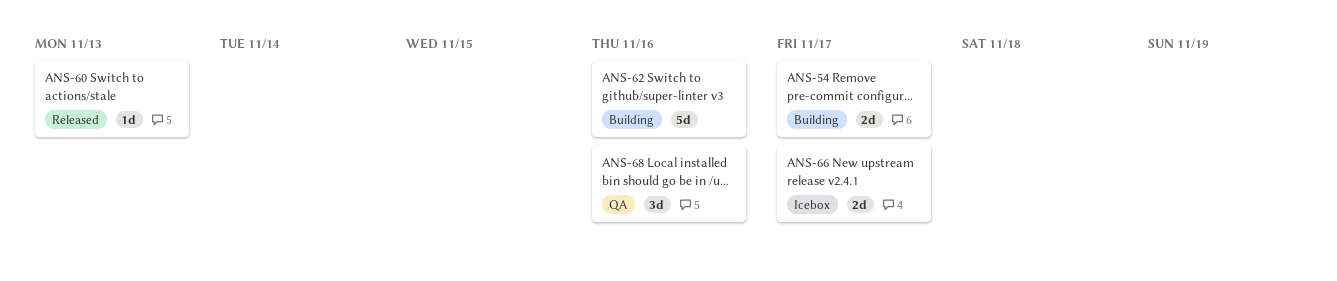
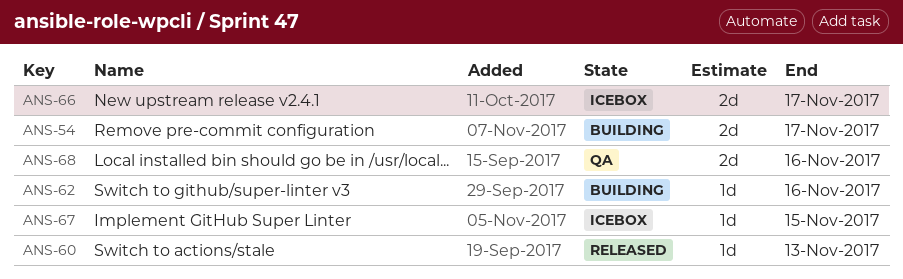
ANS-62, estimate: 5d -> 1d
ANS-67: none -> present
ANS-68, estimate: 3d -> 2d

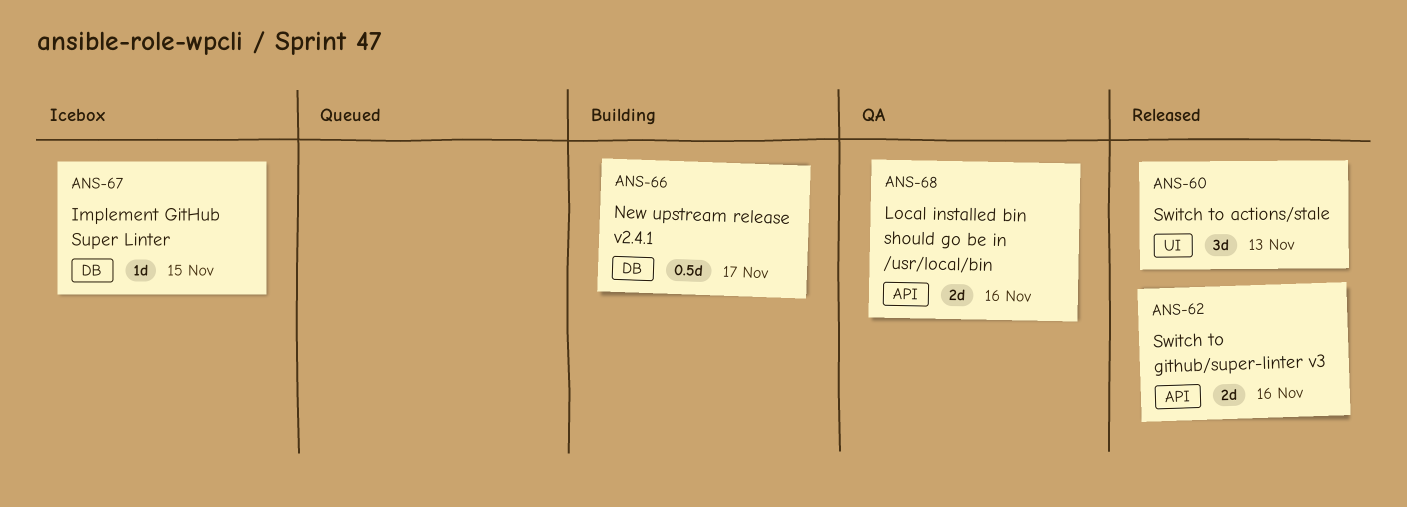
ANS-54: present -> none
ANS-60, estimate: 1d -> 3d
ANS-62, status: Building -> Released
ANS-62, estimate: 1d -> 2d
ANS-66, status: Icebox -> Building
ANS-66, estimate: 2d -> 0.5d

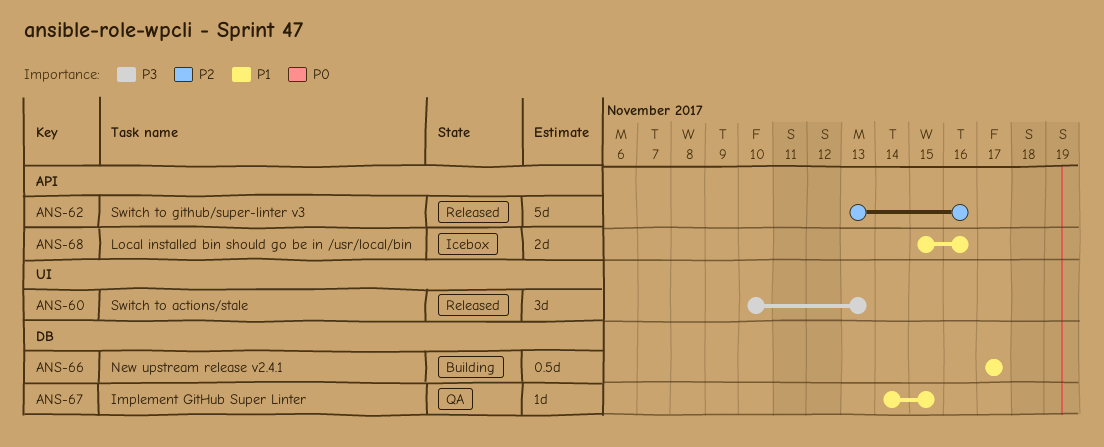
ANS-62, estimate: 2d -> 5d
ANS-67, status: Icebox -> QA
ANS-68, status: QA -> Icebox

